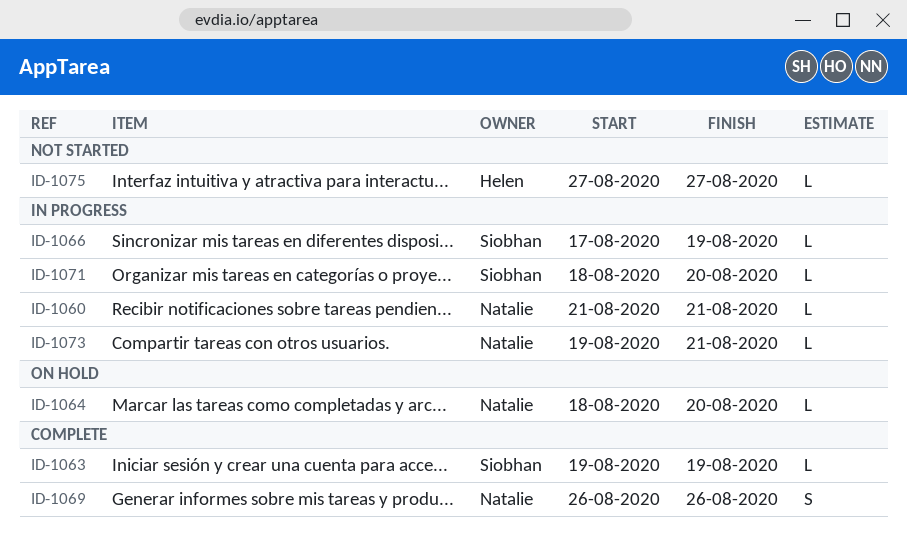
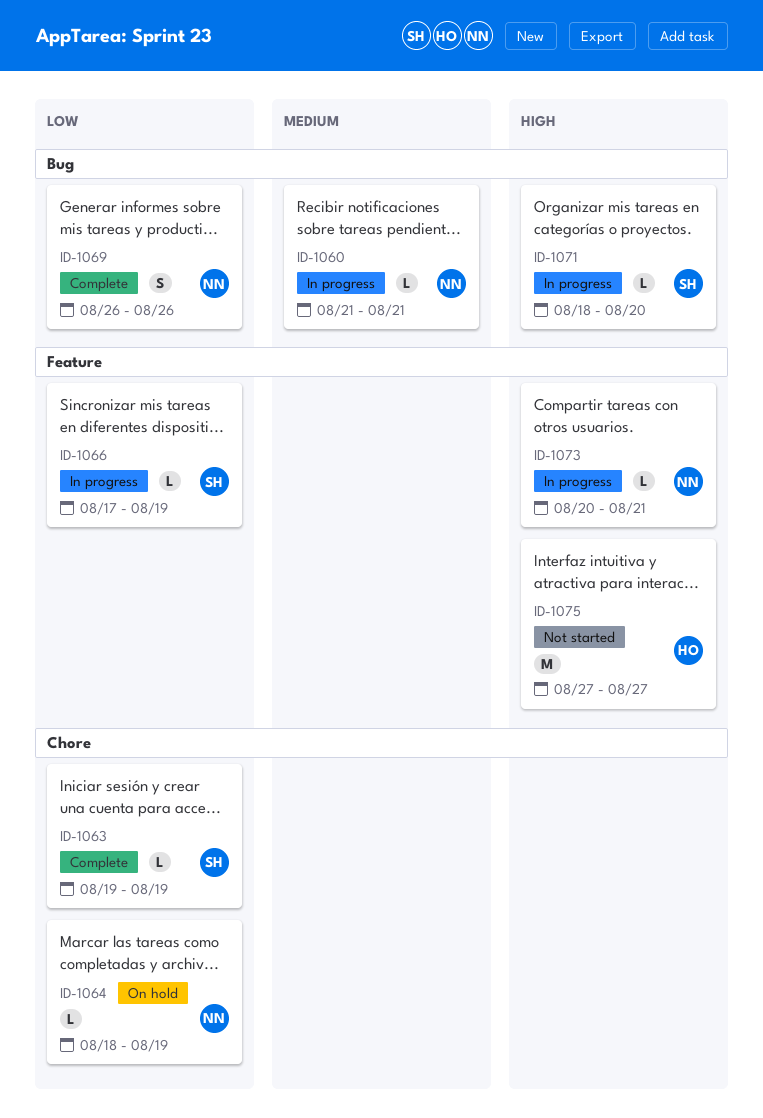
ID-1064, due: Aug 20 -> Aug 19
ID-1073, start: Aug 19 -> Aug 20
ID-1075, estimate: L -> M

